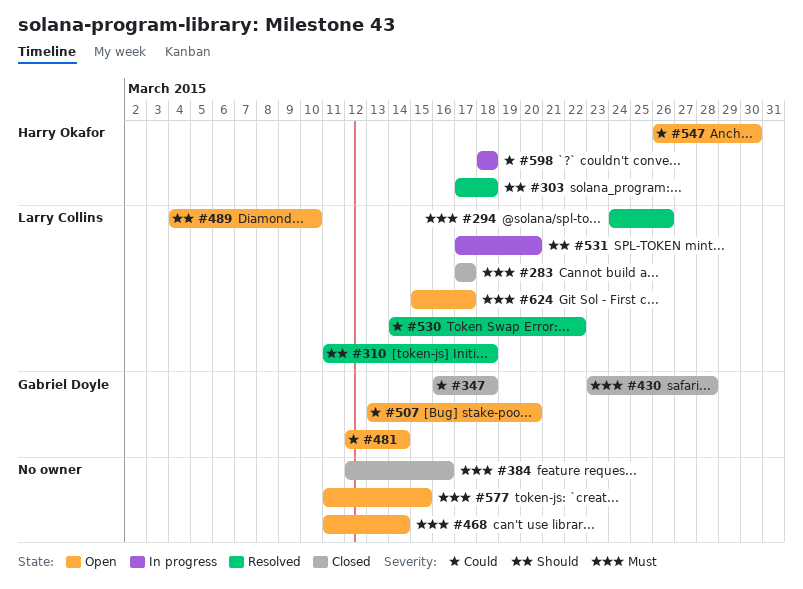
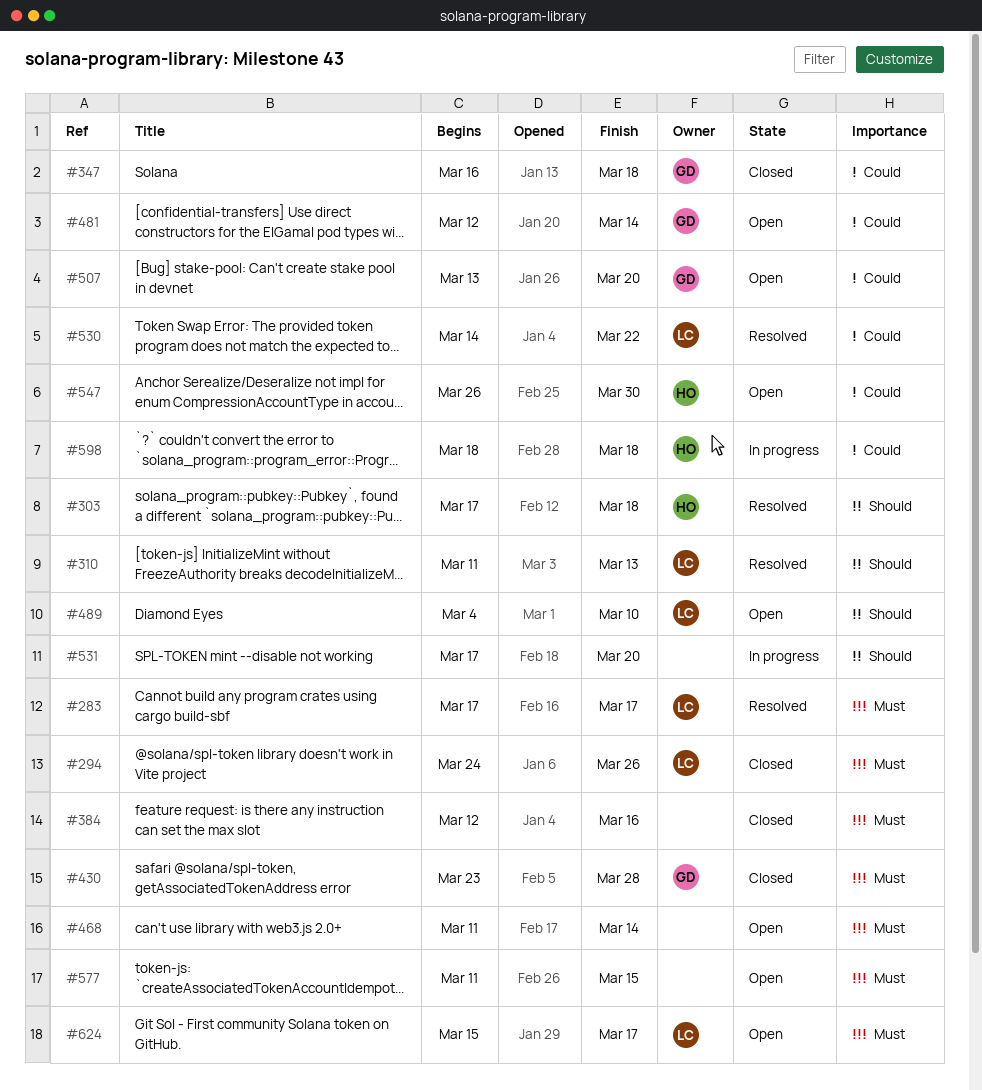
#283, status: Closed -> Resolved
#294, status: Resolved -> Closed
#310, due: Mar 18 -> Mar 13
#531, owner: Larry Collins -> none

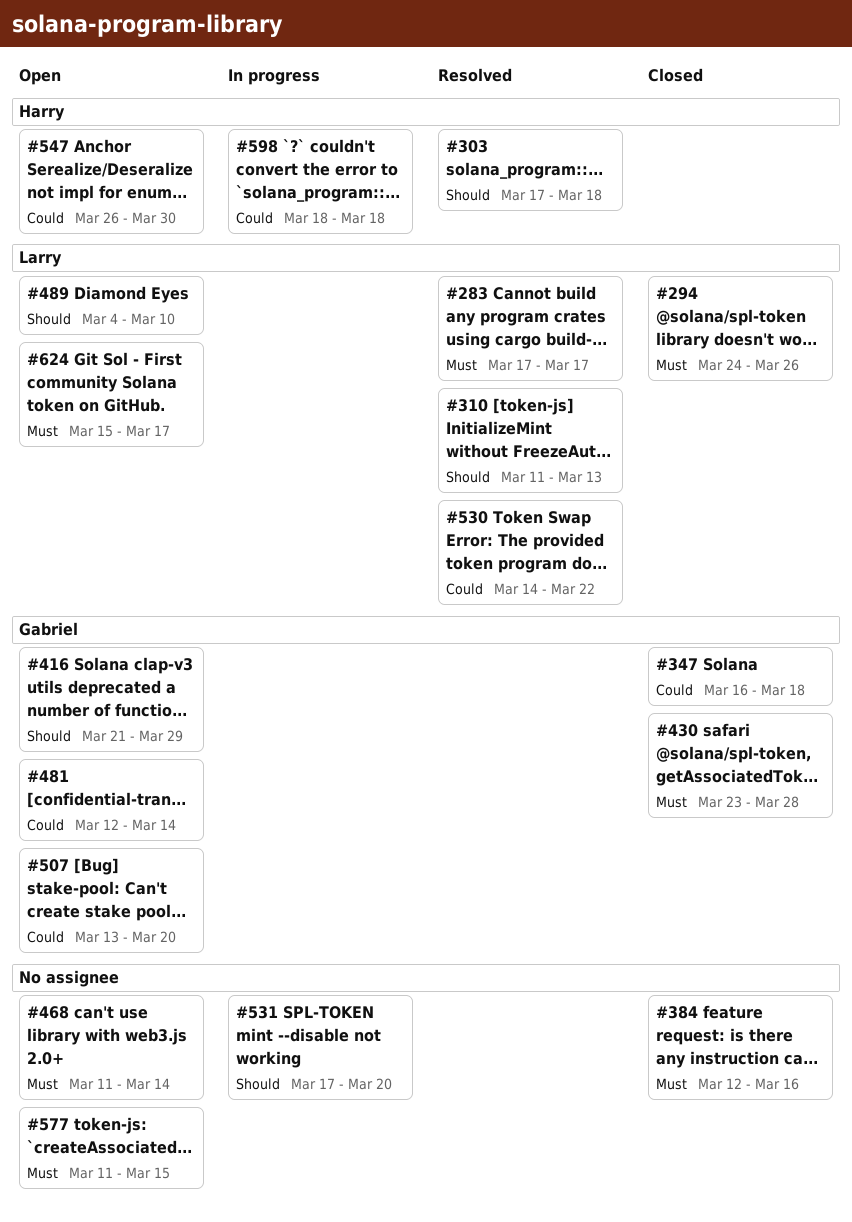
#416: none -> present

